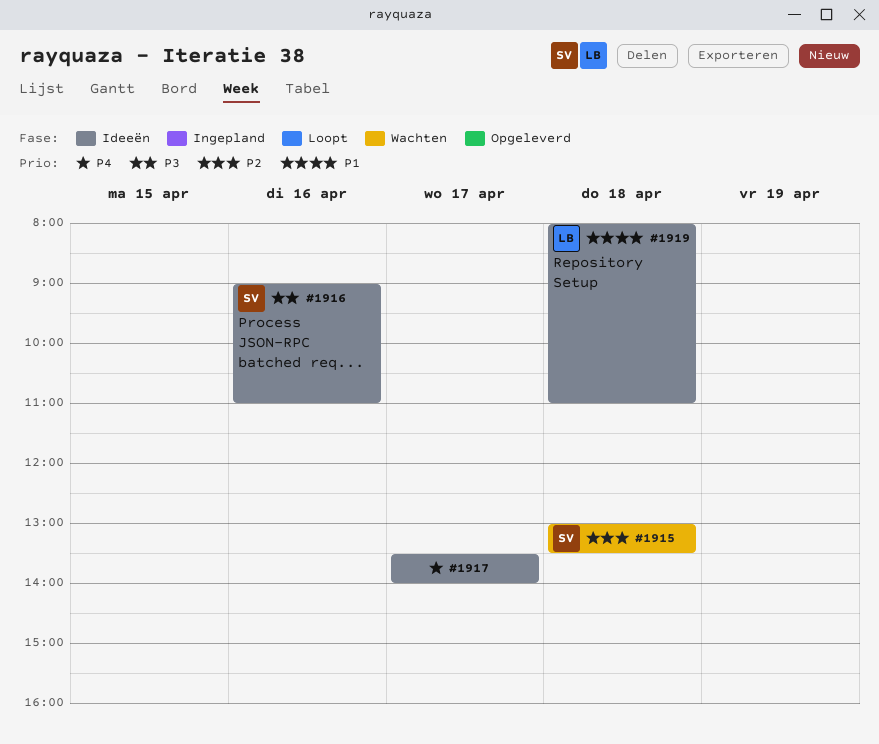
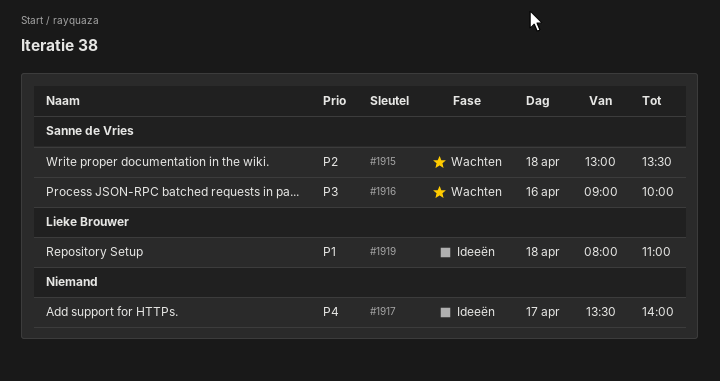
#1916, status: Ideeën -> Wachten
#1916, ends: 11:00 -> 10:00

